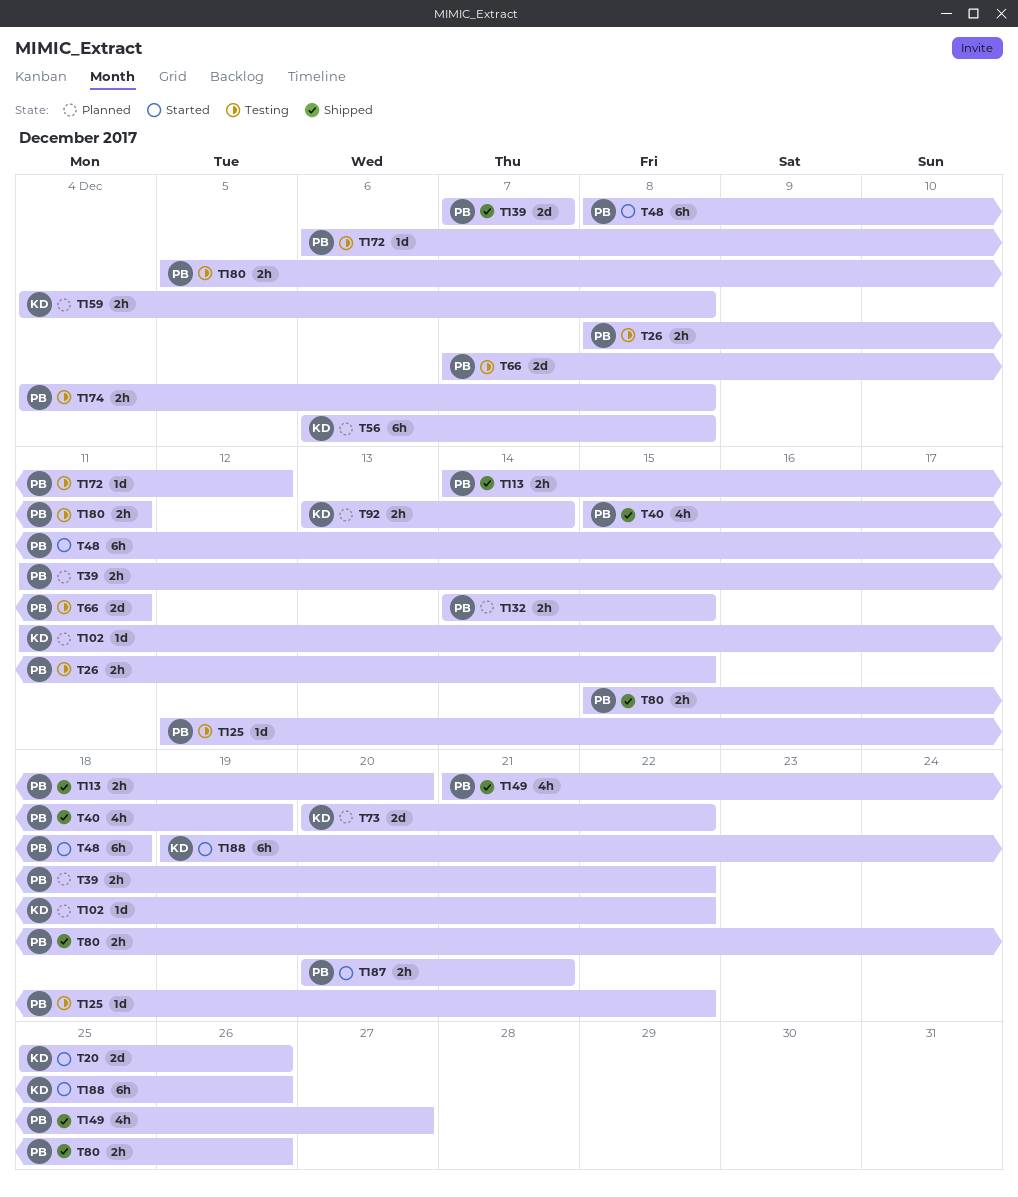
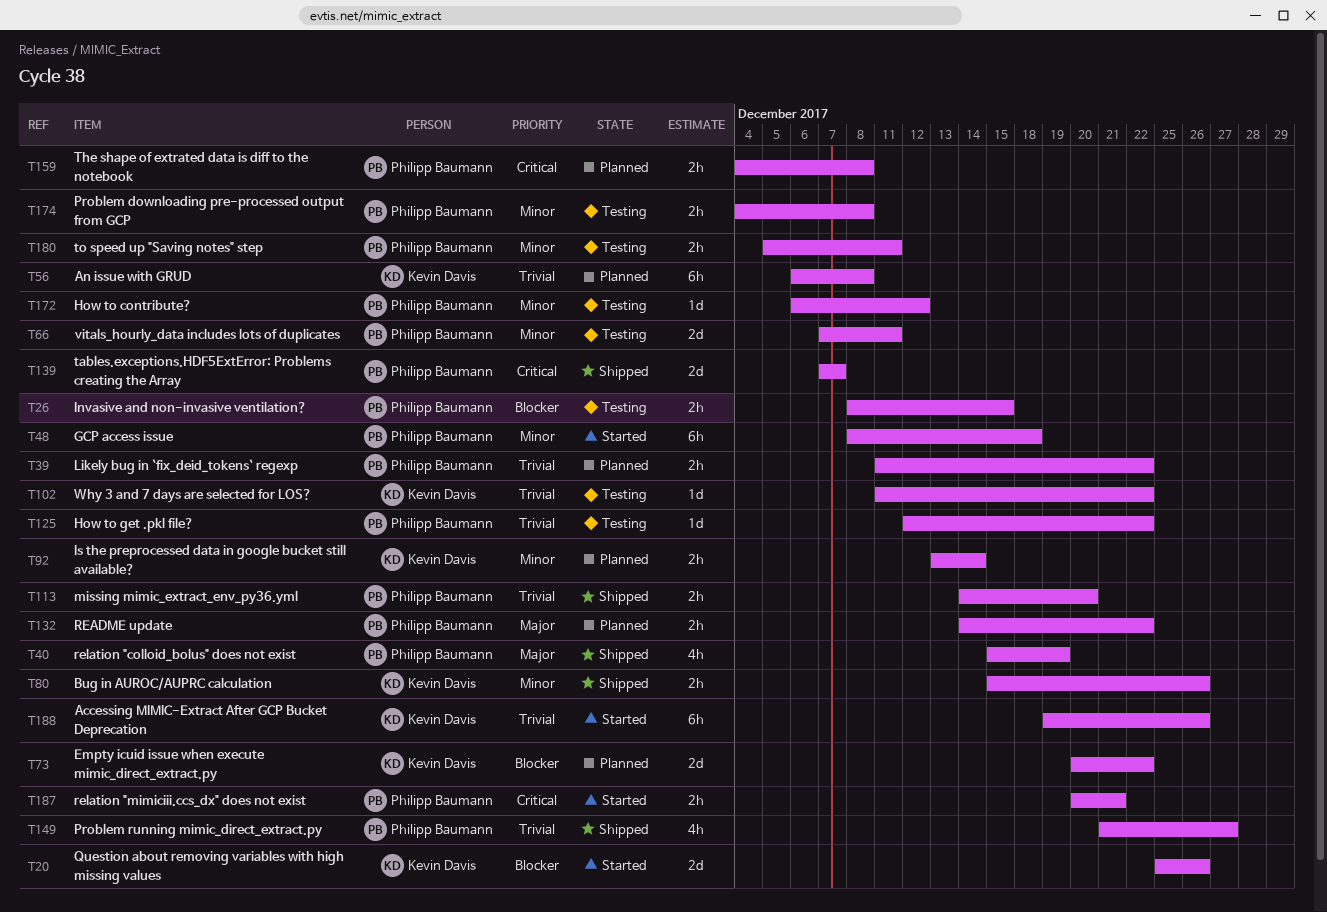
T80, owner: Philipp Baumann -> Kevin Davis
T102, status: Planned -> Testing
T132, due: Dec 15 -> Dec 22
T159, owner: Kevin Davis -> Philipp Baumann

